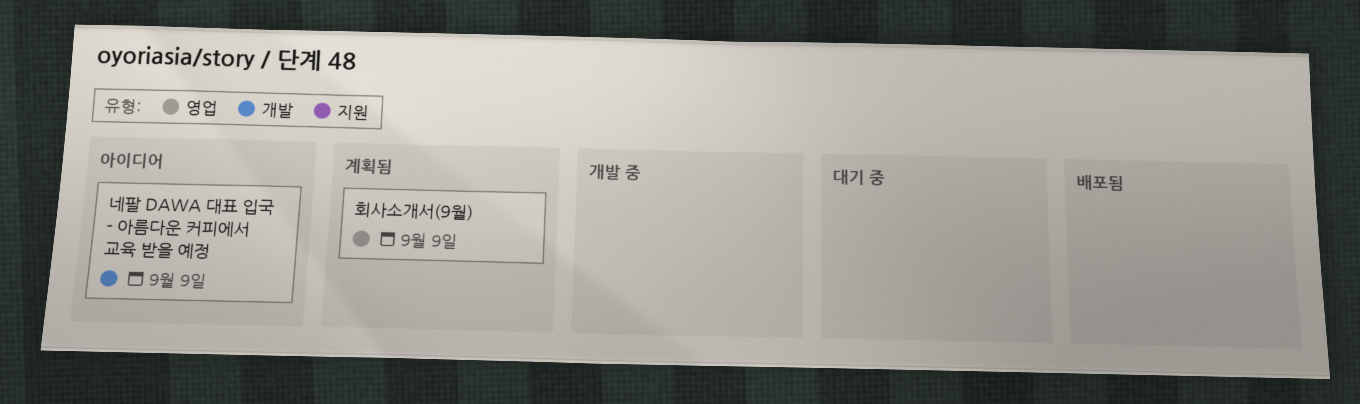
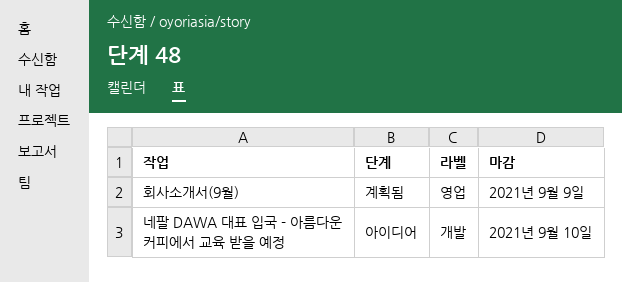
네팔 DAWA 대표 입국 - 아름다운 커피에서 교육 받을 예정, due: Sep 9 -> Sep 10

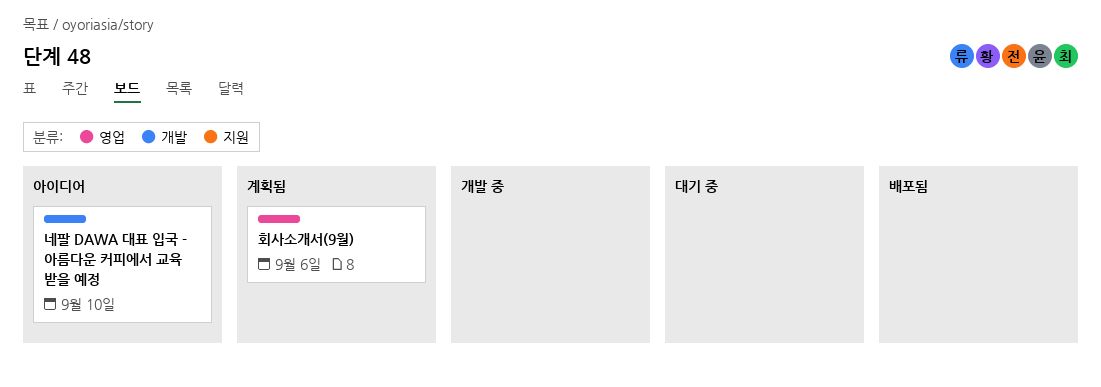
회사소개서(9월), due: Sep 9 -> Sep 6

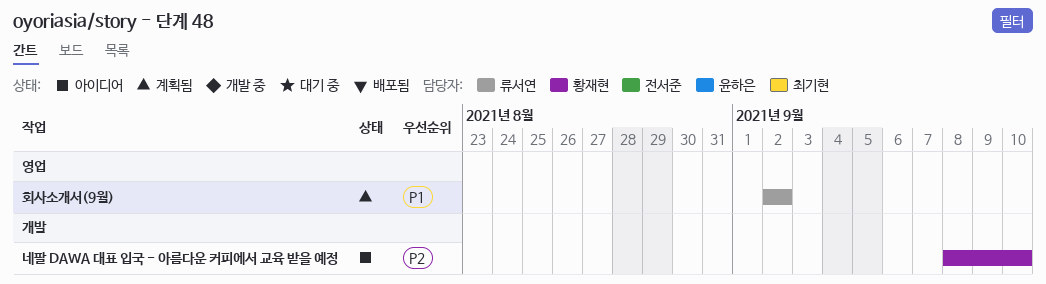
회사소개서(9월), due: Sep 6 -> Sep 2

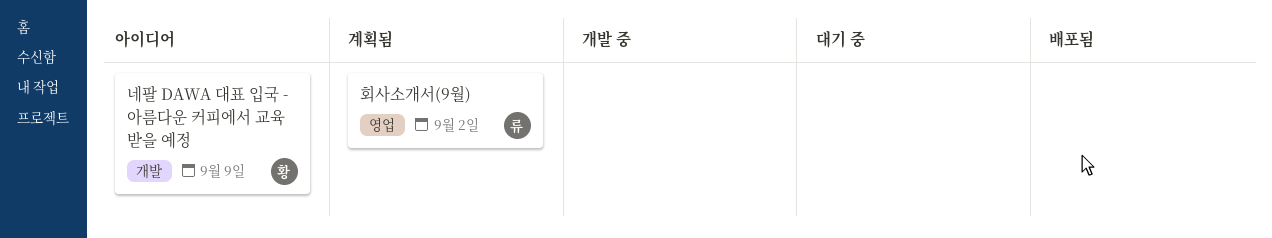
네팔 DAWA 대표 입국 - 아름다운 커피에서 교육 받을 예정, due: Sep 10 -> Sep 9

